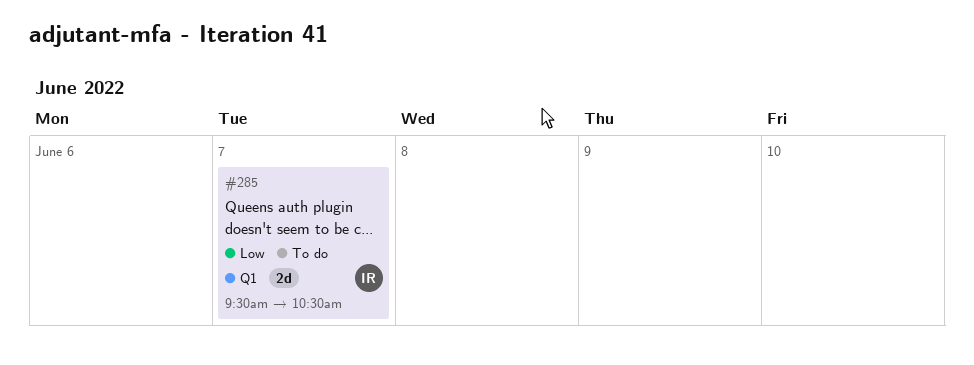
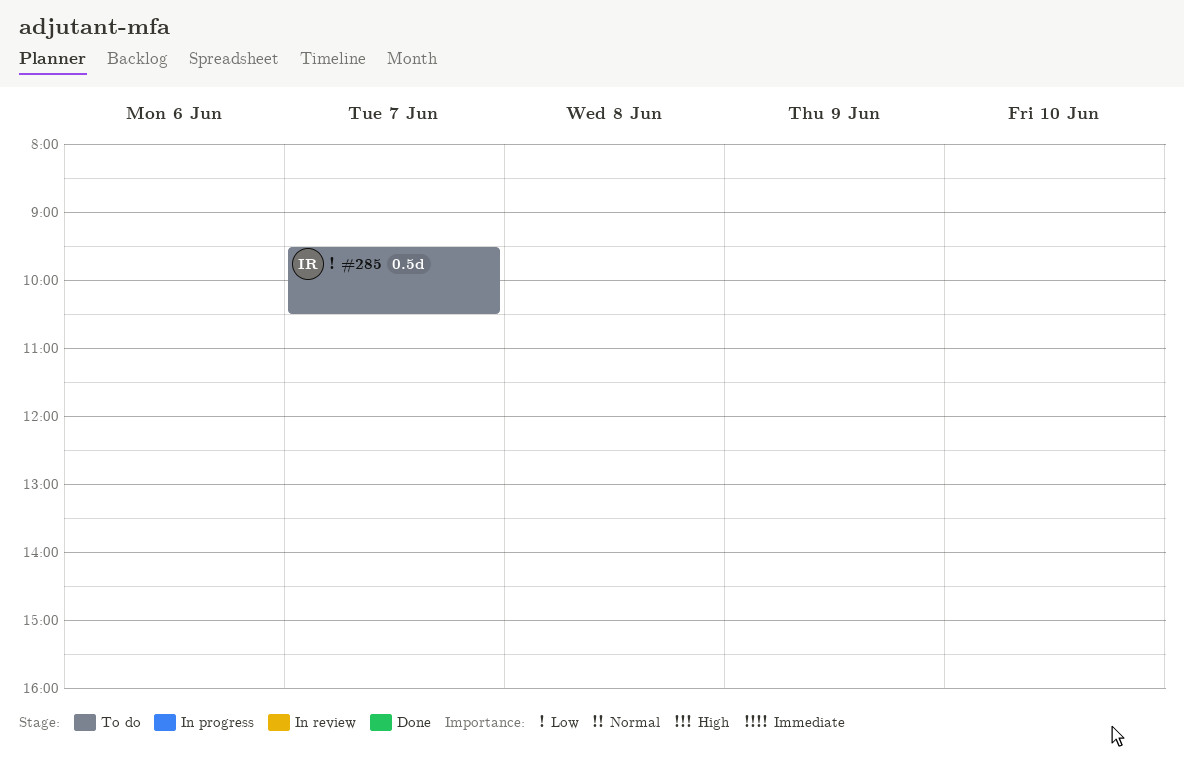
#285, estimate: 2d -> 0.5d

